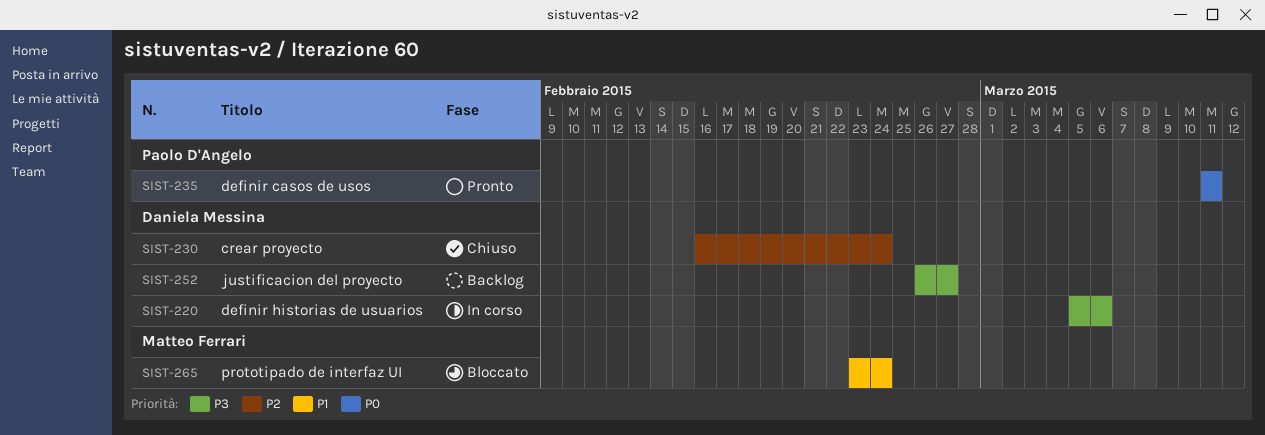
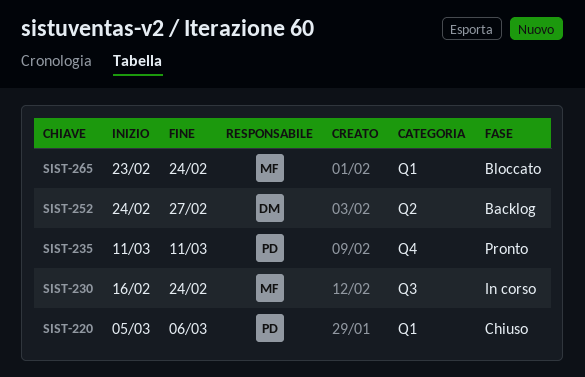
SIST-220, status: In corso -> Chiuso
SIST-220, owner: Daniela Messina -> Paolo D'Angelo
SIST-230, status: Chiuso -> In corso
SIST-230, owner: Daniela Messina -> Matteo Ferrari
SIST-252, start: Feb 26 -> Feb 24

